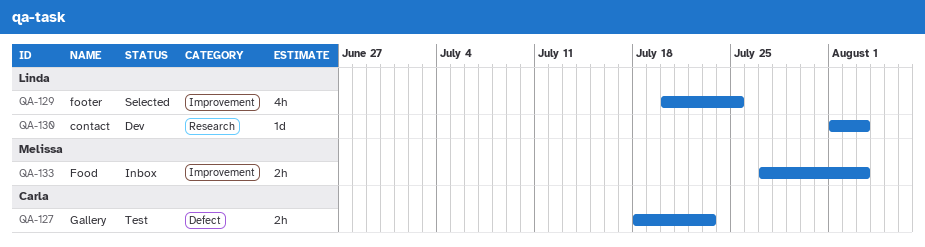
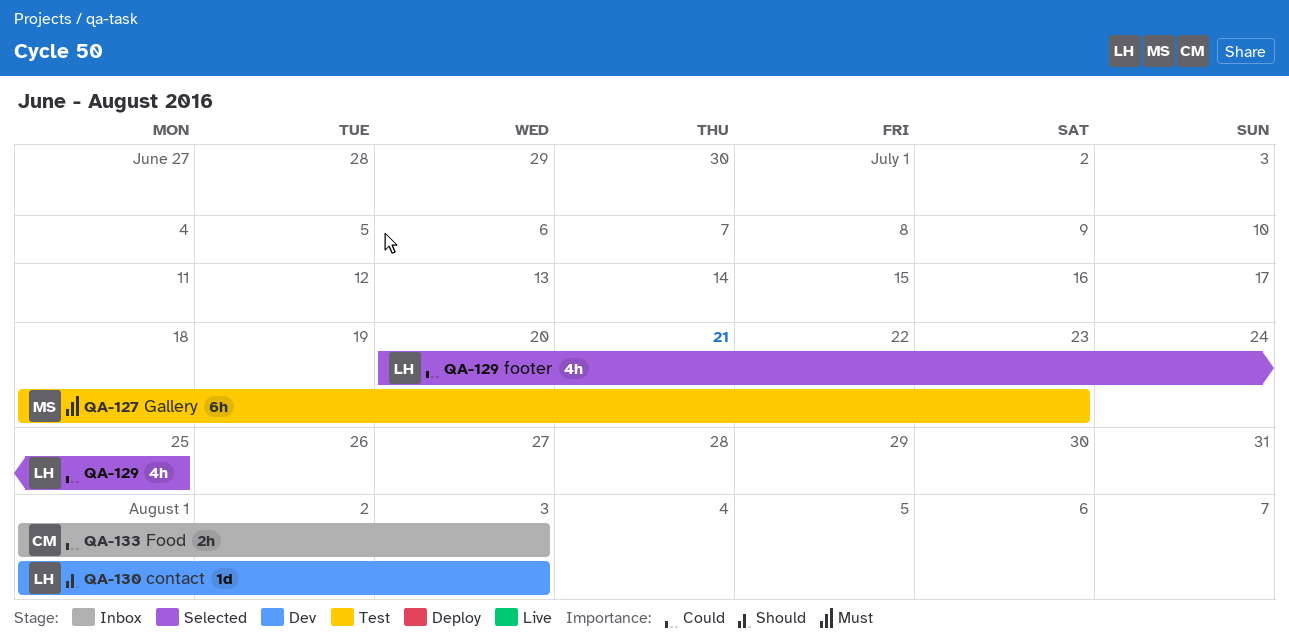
QA-127, owner: Carla -> Melissa
QA-127, estimate: 2h -> 6h
QA-133, owner: Melissa -> Carla
QA-133, start: Jul 27 -> Aug 1

